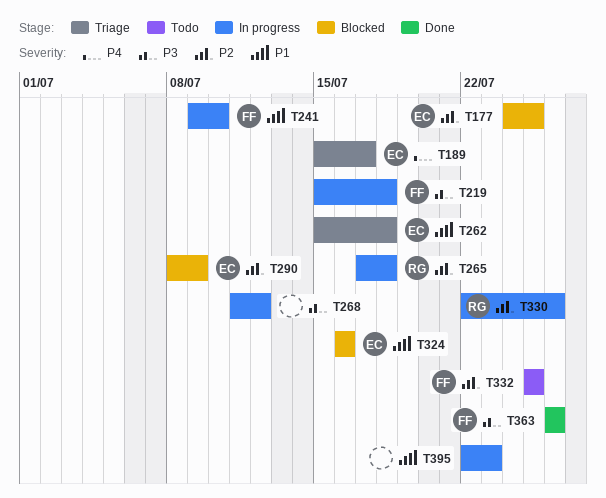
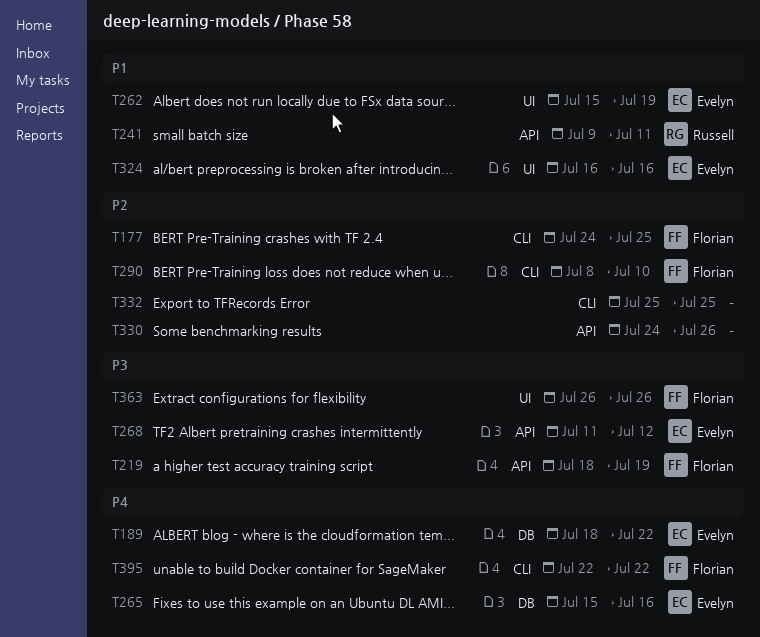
T177, owner: Evelyn -> Florian
T189, start: Jul 15 -> Jul 18
T189, due: Jul 17 -> Jul 22
T219, start: Jul 15 -> Jul 18
T219, due: Jul 18 -> Jul 19
T241, owner: Florian -> Russell
T241, due: Jul 10 -> Jul 11
T262, due: Jul 18 -> Jul 19
T265, owner: Russell -> Evelyn
T265, priority: P2 -> P4
T265, start: Jul 17 -> Jul 15
T265, due: Jul 18 -> Jul 16
T268, owner: none -> Evelyn
T290, owner: Evelyn -> Florian
T290, due: Jul 9 -> Jul 10
T330, owner: Russell -> none
T330, start: Jul 22 -> Jul 24
T332, owner: Florian -> none
T395, owner: none -> Florian
T395, priority: P1 -> P4
T395, due: Jul 23 -> Jul 22

